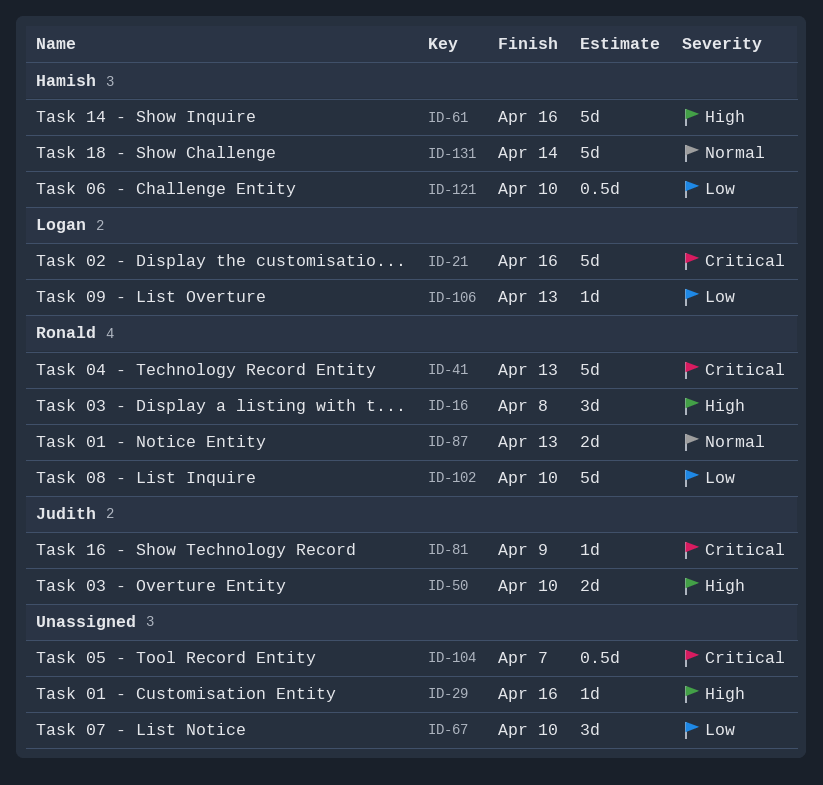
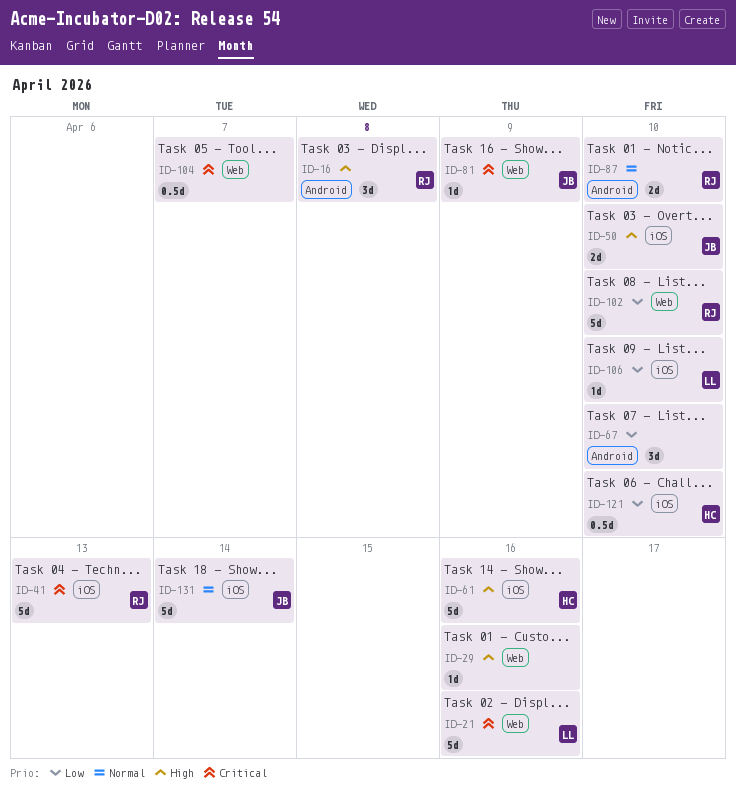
ID-87, due: Apr 13 -> Apr 10
ID-106, due: Apr 13 -> Apr 10
ID-131, owner: Hamish -> Judith

